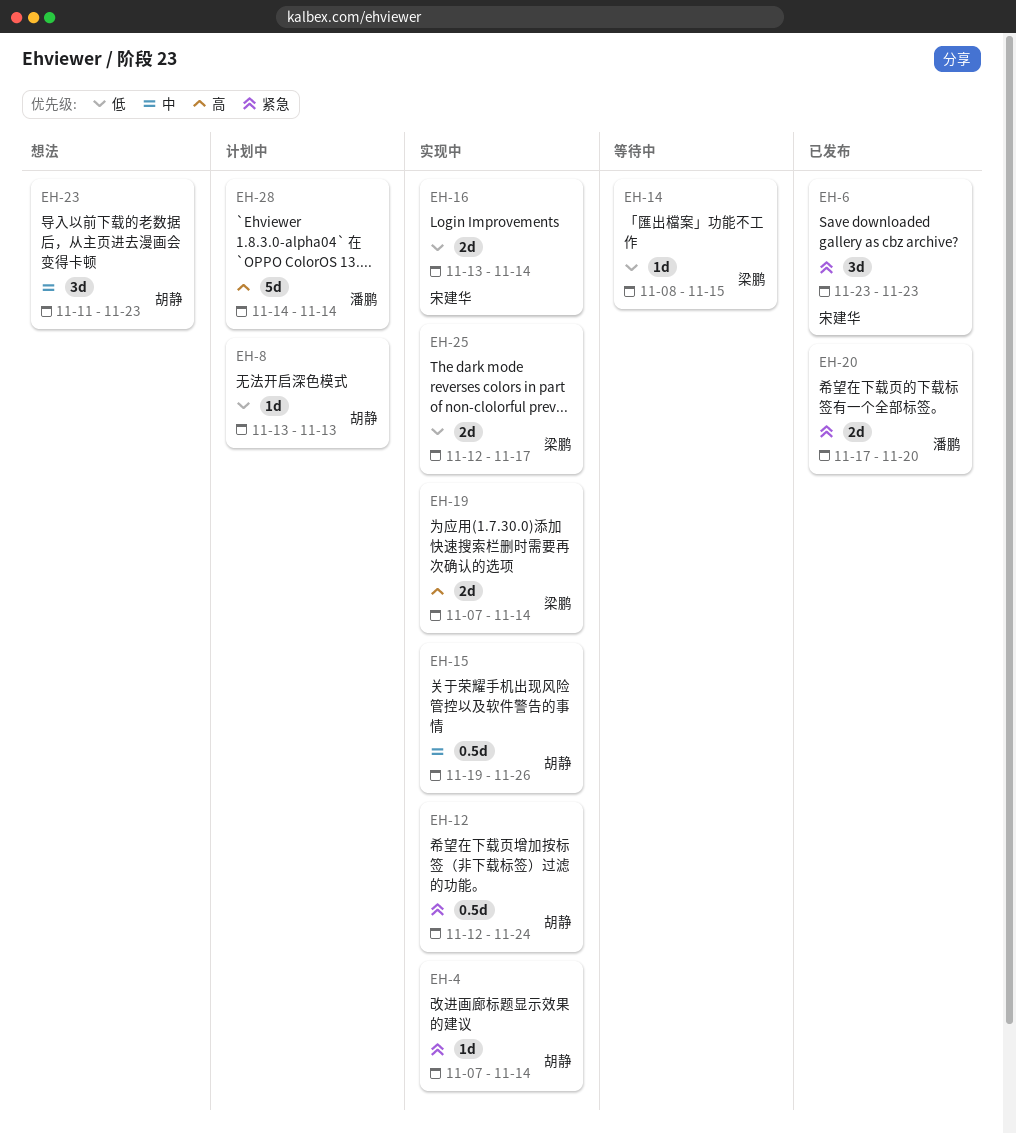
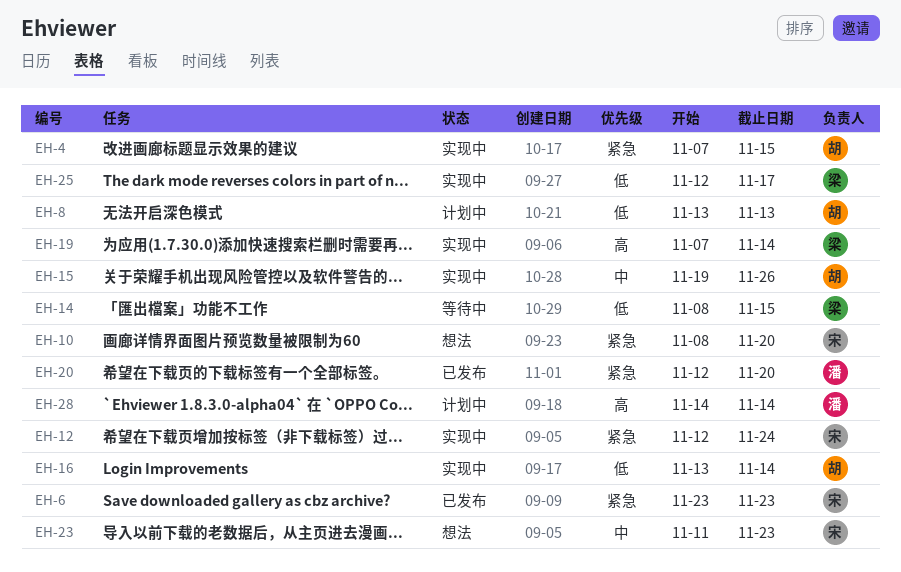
EH-4, due: Nov 14 -> Nov 15
EH-10: none -> present
EH-12, owner: 胡静 -> 宋建华
EH-16, owner: 宋建华 -> 胡静
EH-20, start: Nov 17 -> Nov 12
EH-23, owner: 胡静 -> 宋建华

